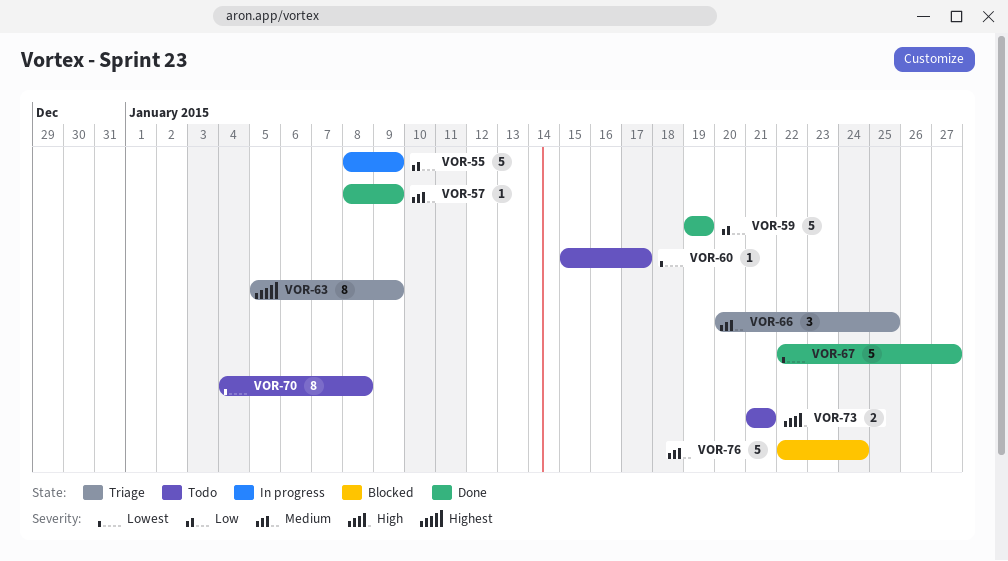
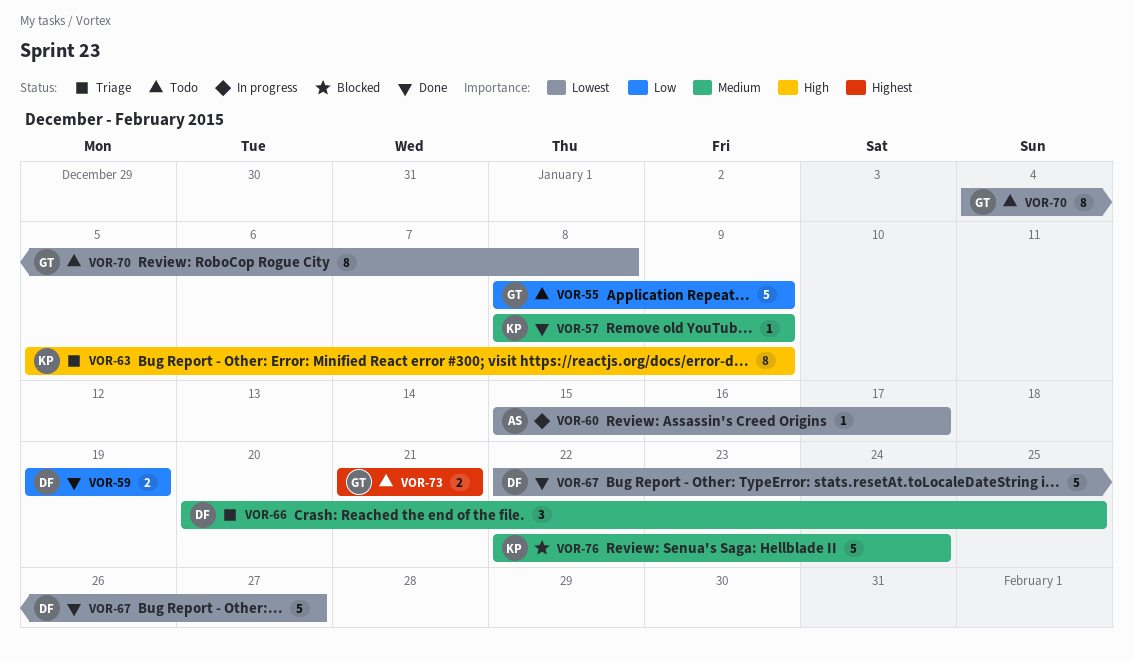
VOR-55, status: In progress -> Todo
VOR-59, estimate: 5 -> 2
VOR-60, status: Todo -> In progress
VOR-63, priority: Highest -> High
VOR-73, priority: High -> Highest

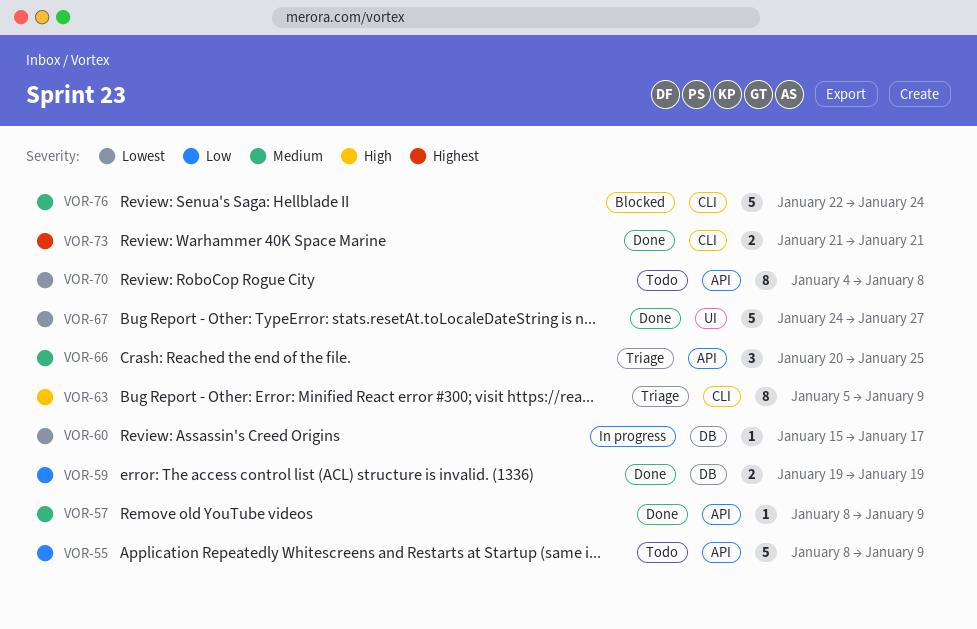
VOR-67, start: Jan 22 -> Jan 24
VOR-73, status: Todo -> Done

